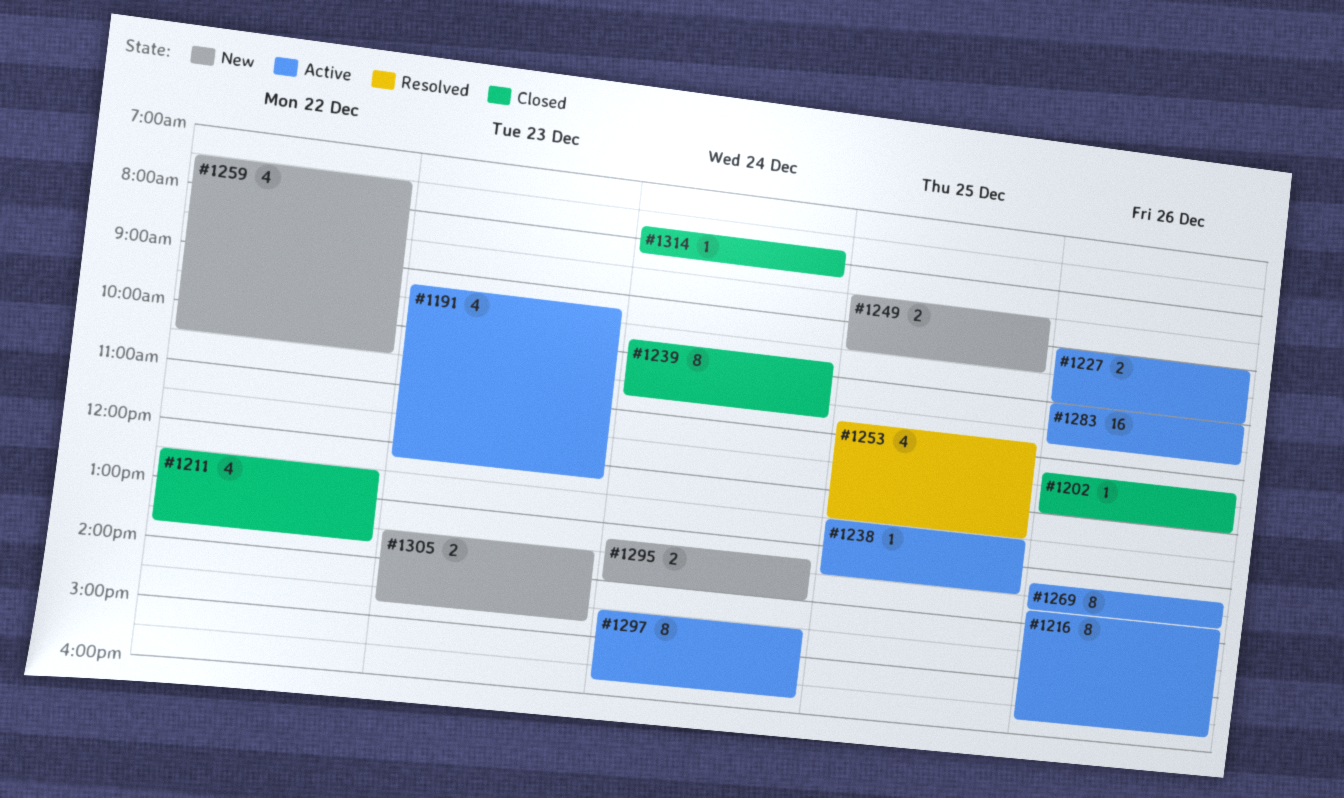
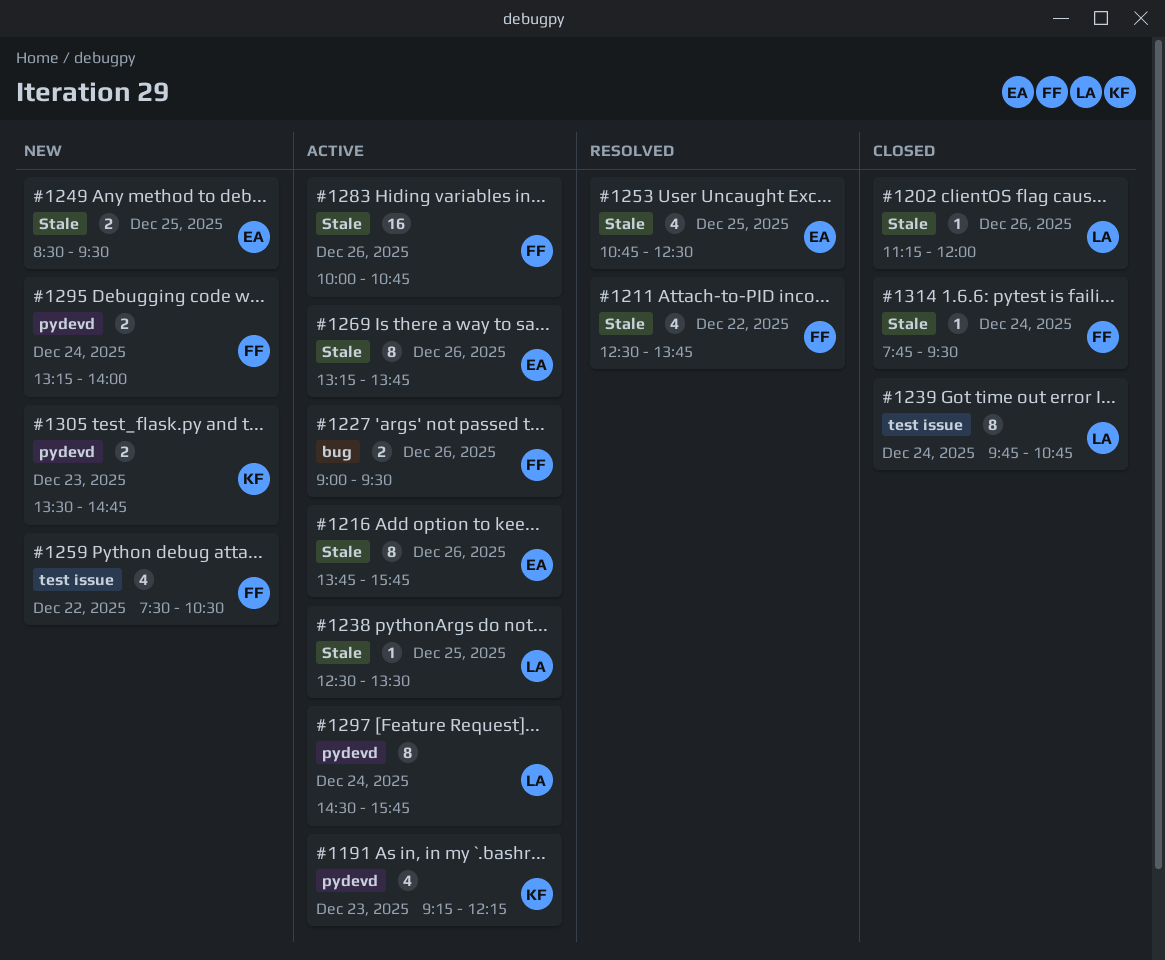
#1211, status: Closed -> Resolved
#1227, ends: 10:00 -> 09:30
#1314, ends: 08:15 -> 09:30

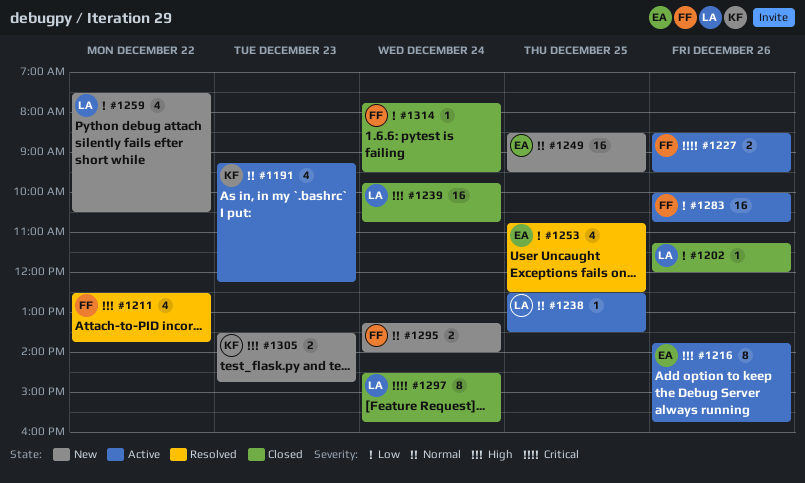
#1227, begins: 09:00 -> 08:30
#1239, estimate: 8 -> 16
#1249, estimate: 2 -> 16
#1259, owner: FF -> LA
#1269: present -> none
#1297, status: Active -> Closed

